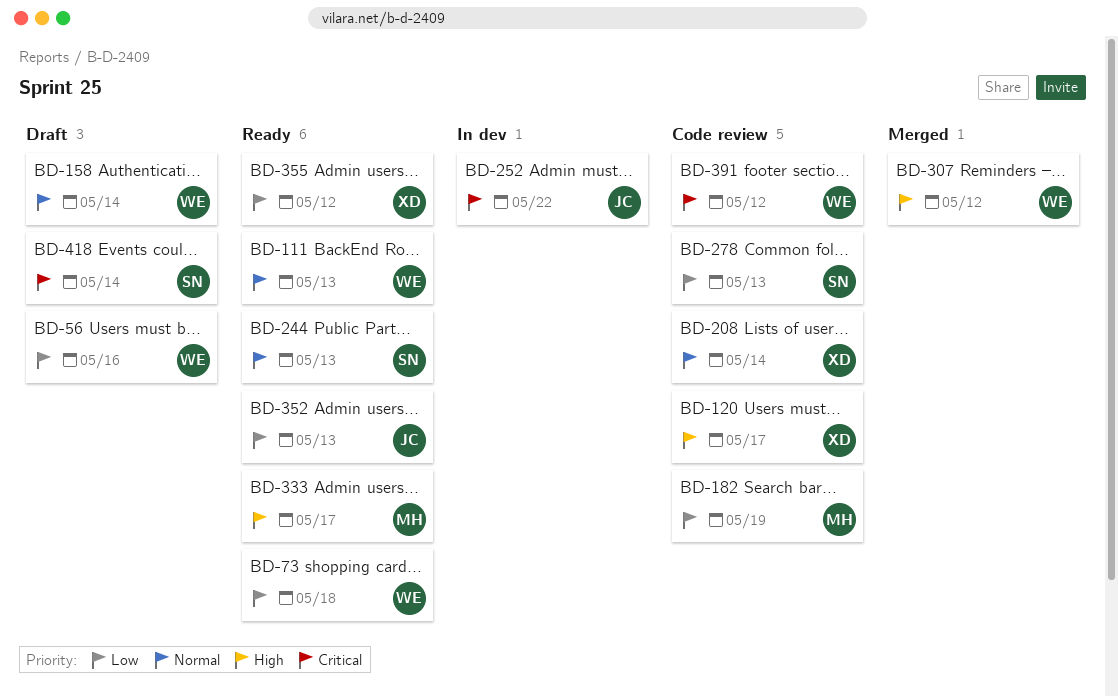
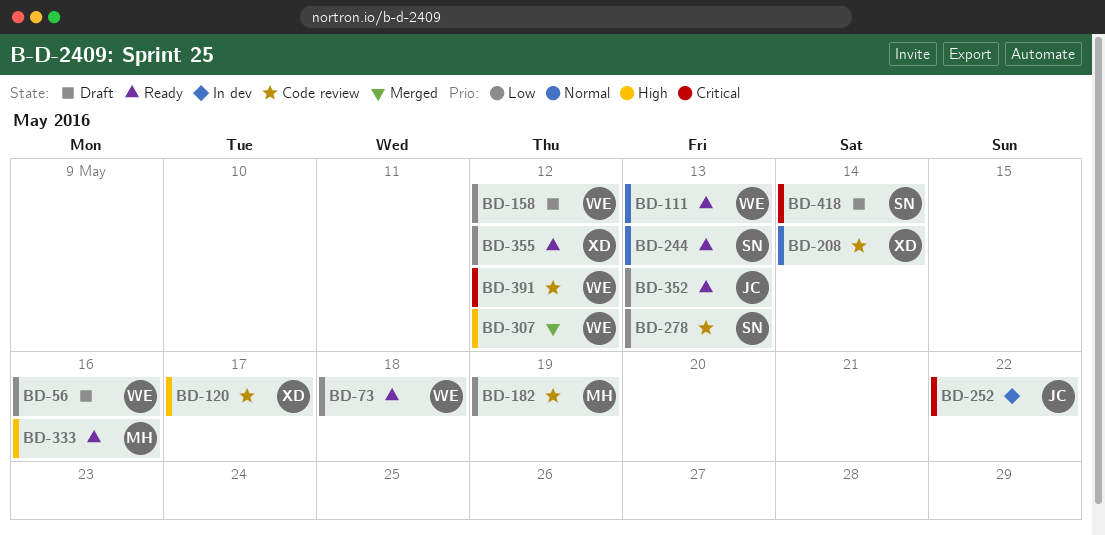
BD-158, priority: Normal -> Low
BD-158, due: May 14 -> May 12
BD-333, due: May 17 -> May 16

